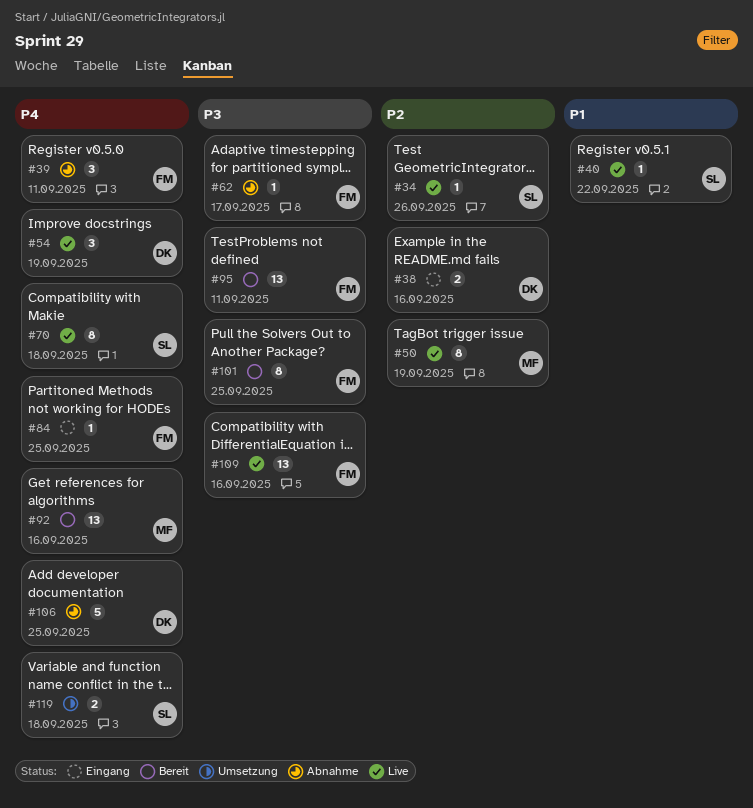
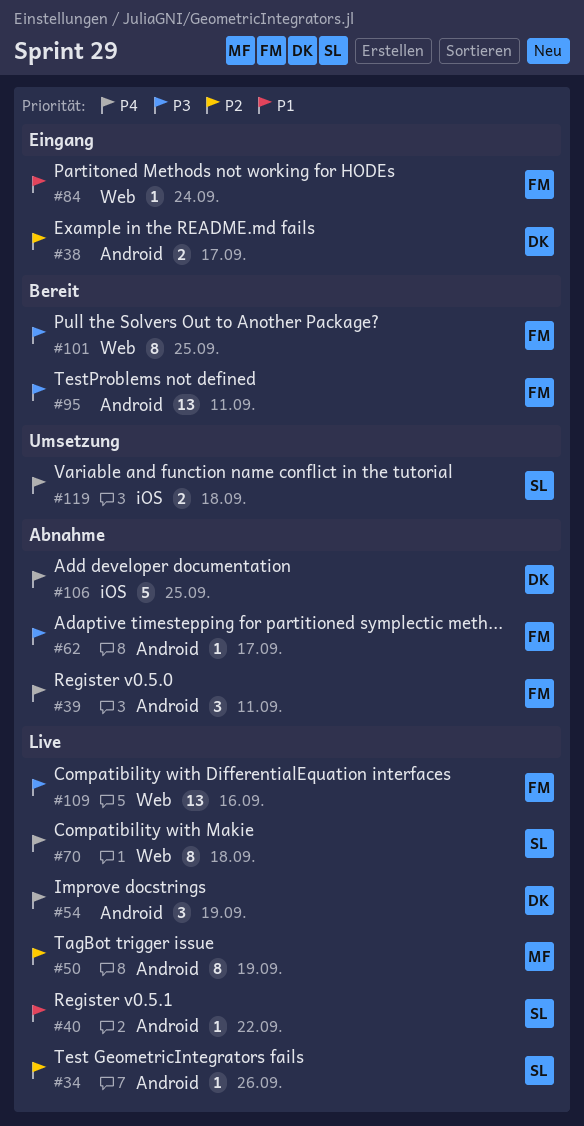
#38, due: Sep 16 -> Sep 17
#84, priority: P4 -> P1
#84, due: Sep 25 -> Sep 24
#92: present -> none

